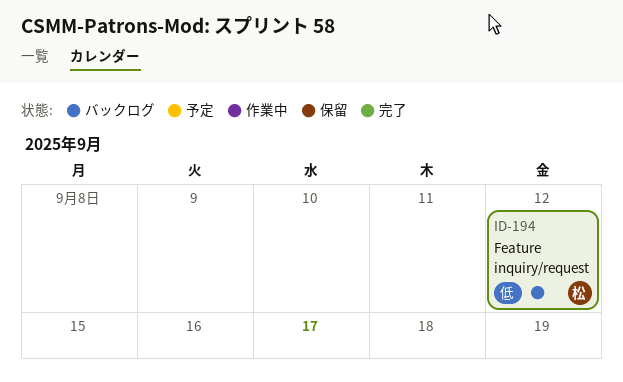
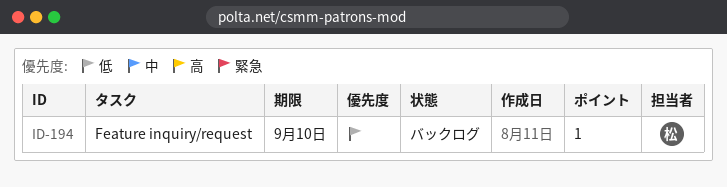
ID-194, due: Sep 12 -> Sep 10

